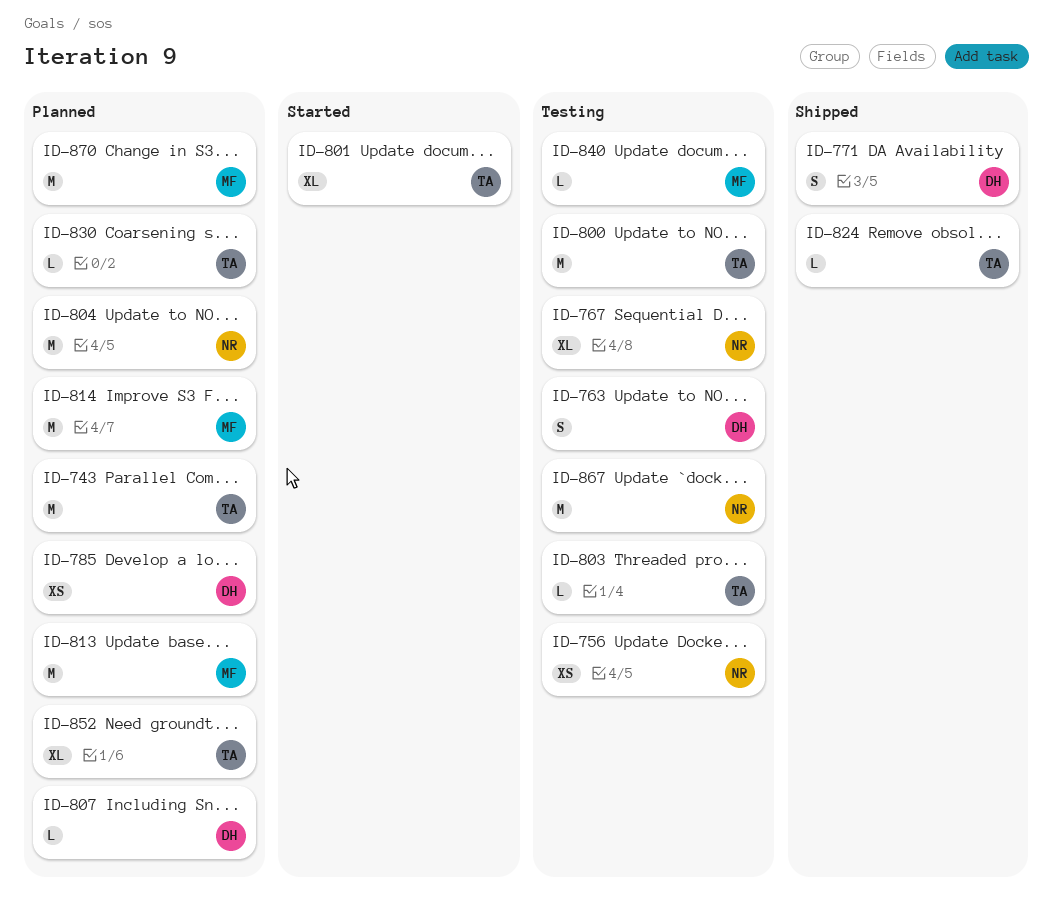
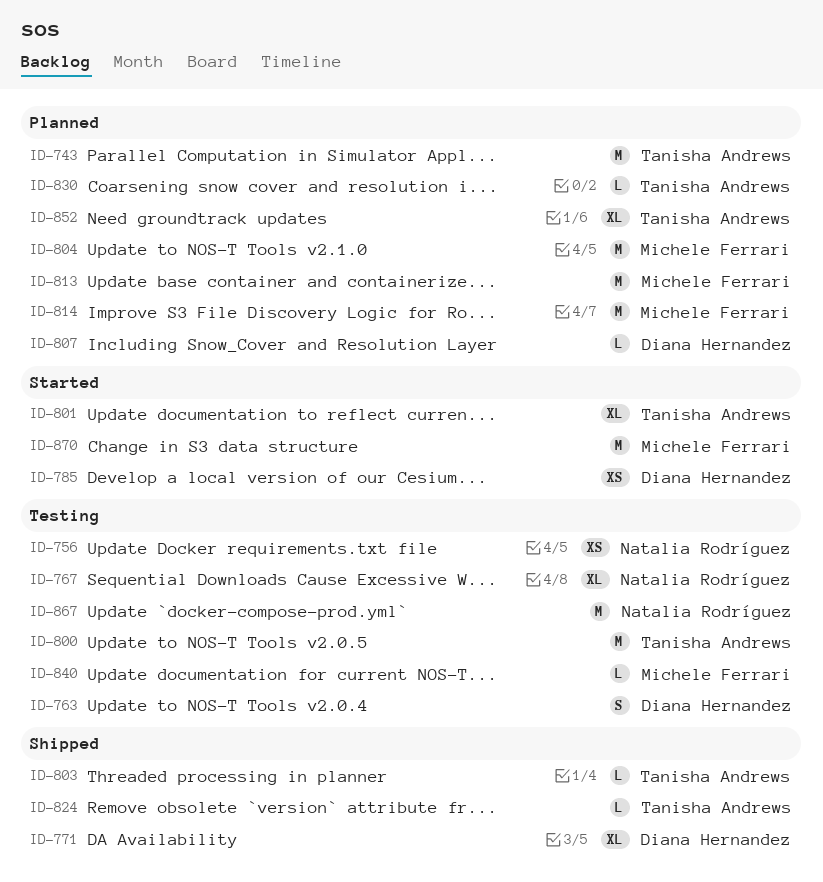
ID-771, estimate: S -> XL
ID-785, status: Planned -> Started
ID-803, status: Testing -> Shipped
ID-804, owner: Natalia Rodríguez -> Michele Ferrari
ID-870, status: Planned -> Started

